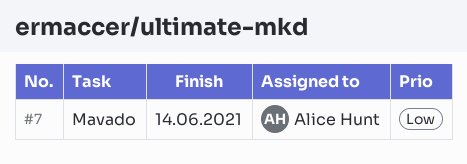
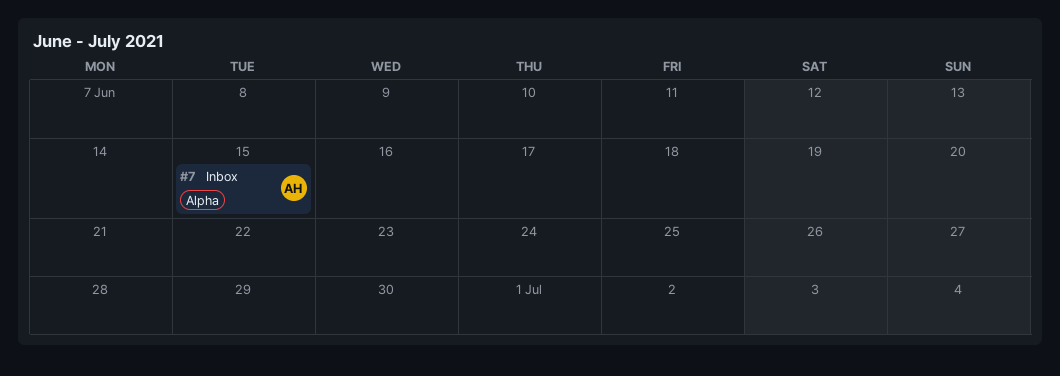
#7, due: Jun 14 -> Jun 15

